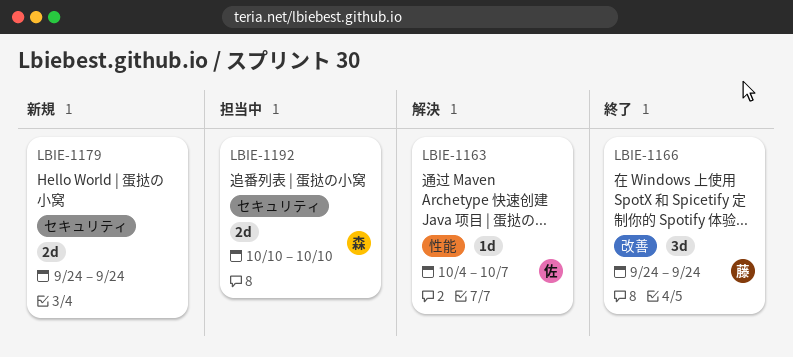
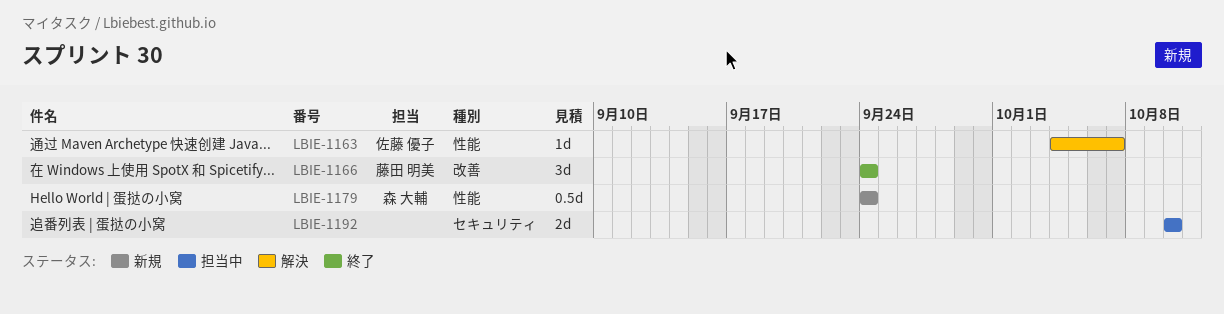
LBIE-1179, owner: none -> 森 大輔
LBIE-1179, label: セキュリティ -> 性能
LBIE-1179, estimate: 2d -> 0.5d
LBIE-1192, owner: 森 大輔 -> none

